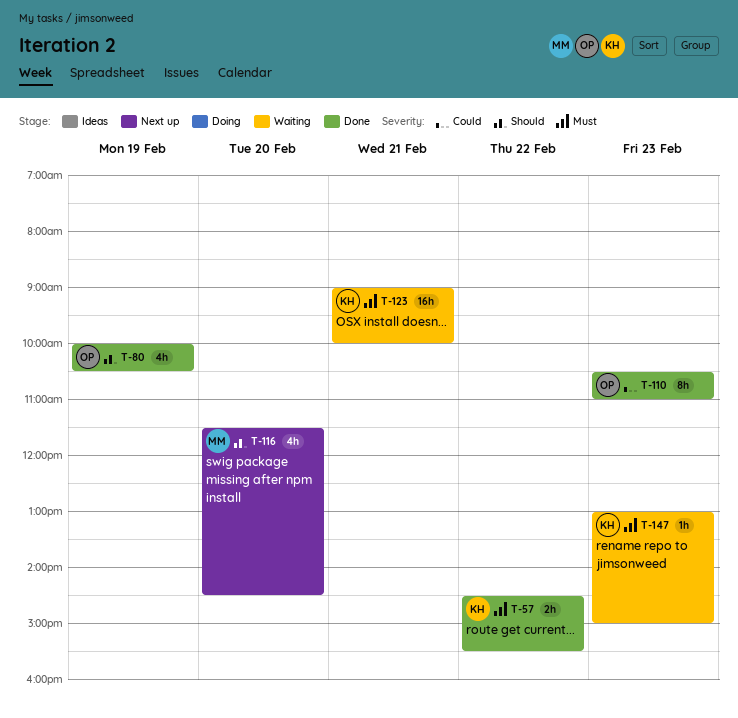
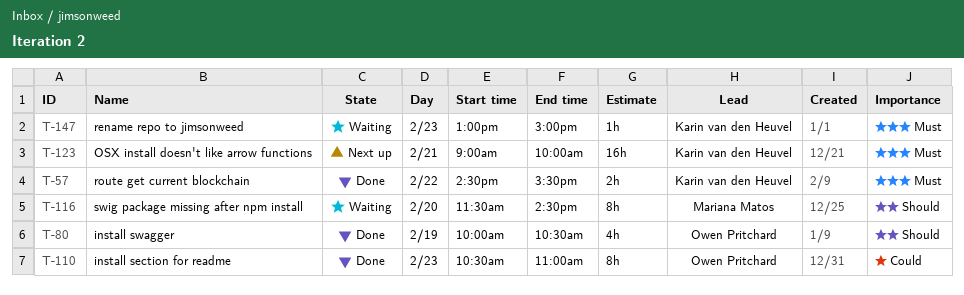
T-116, status: Next up -> Waiting
T-116, estimate: 4h -> 8h
T-123, status: Waiting -> Next up

